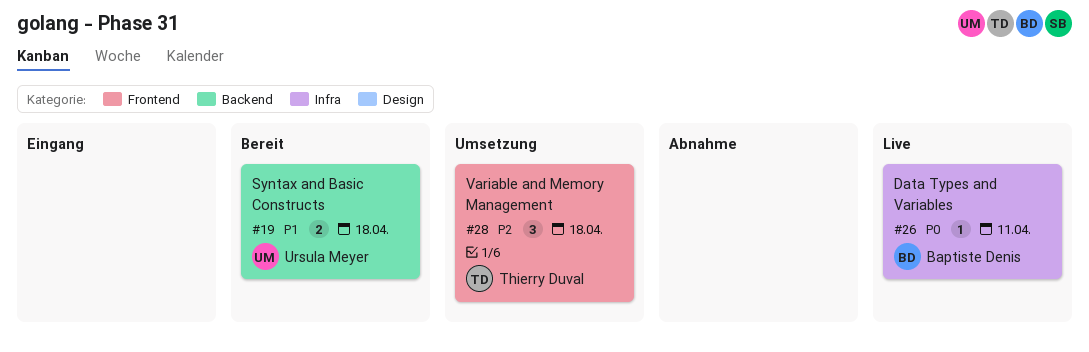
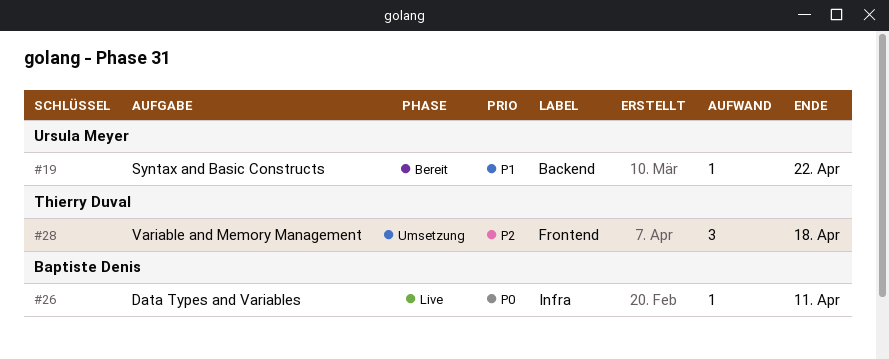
#19, estimate: 2 -> 1
#19, due: Apr 18 -> Apr 22

